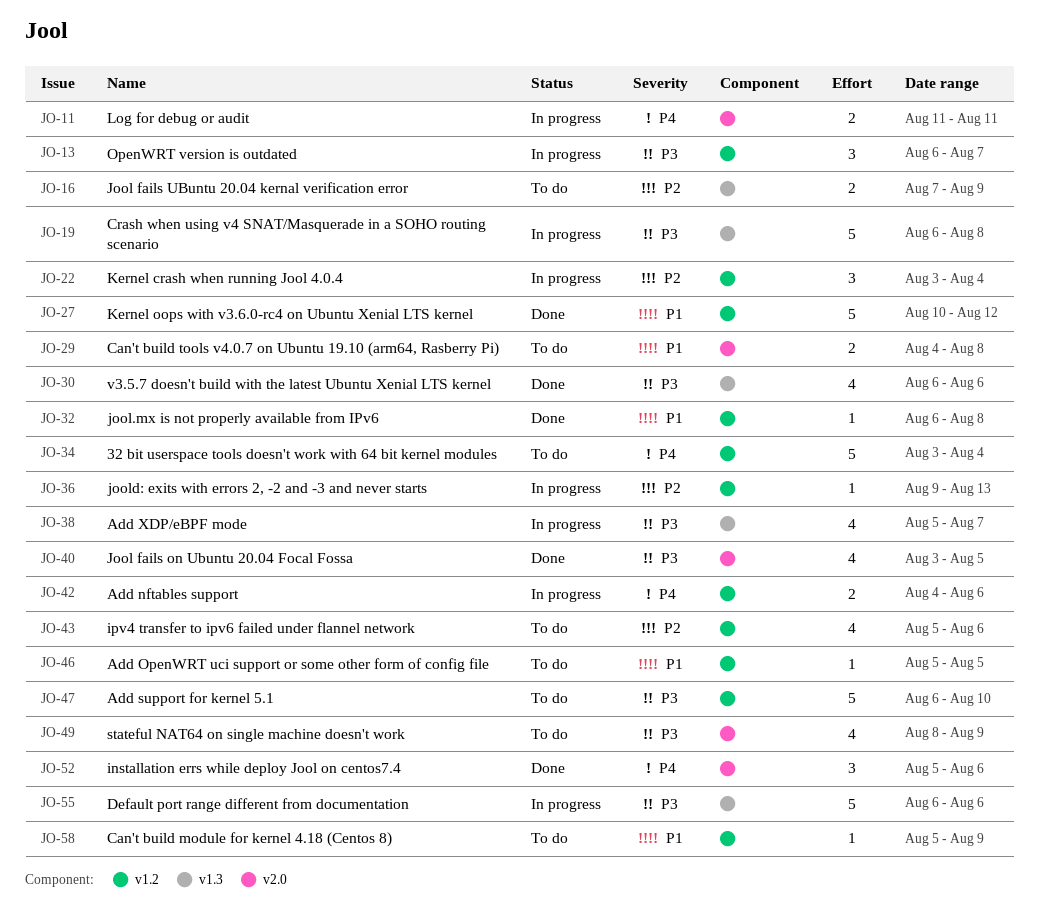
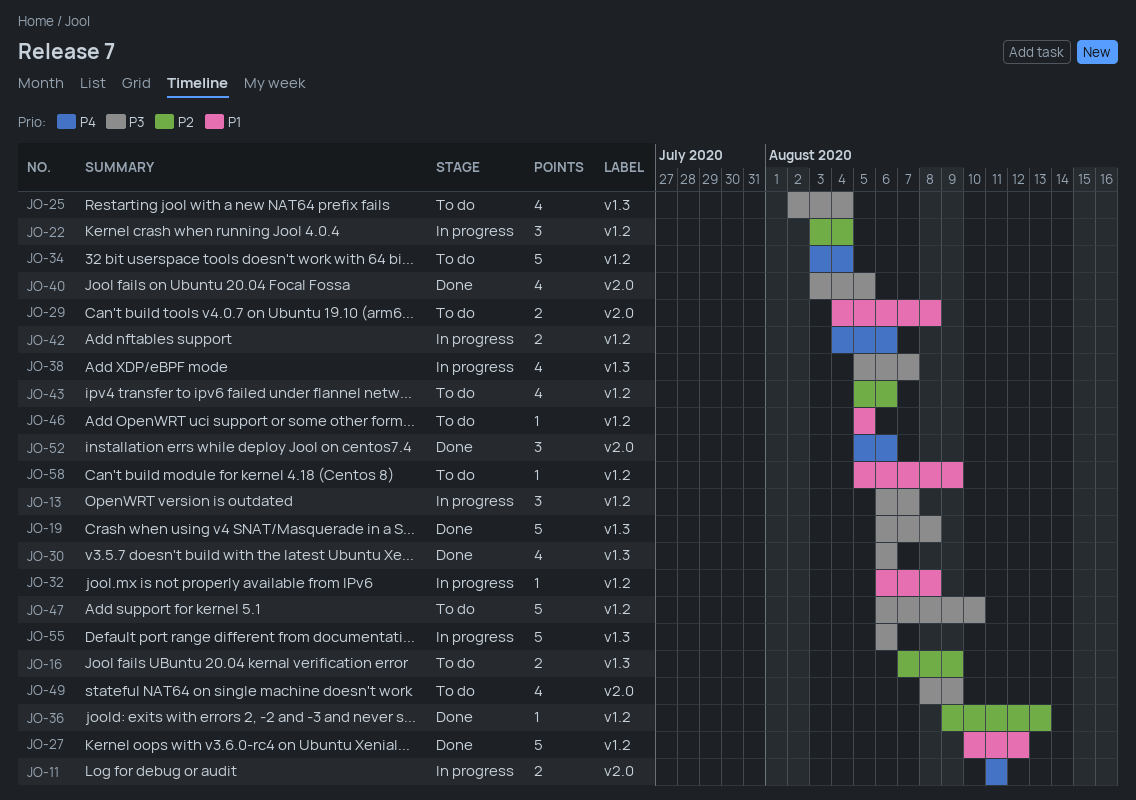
JO-19, status: In progress -> Done
JO-25: none -> present
JO-32, status: Done -> In progress
JO-36, status: In progress -> Done

